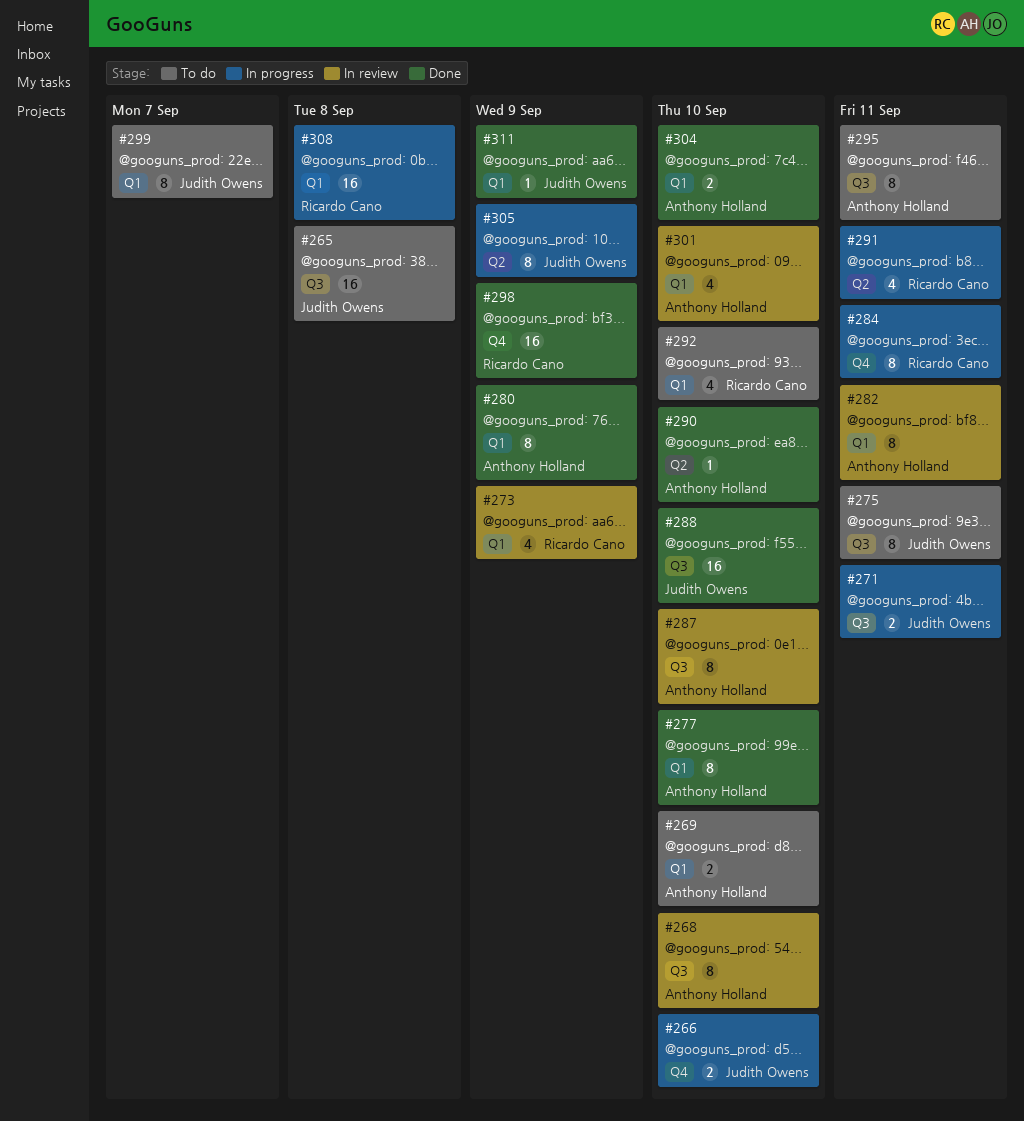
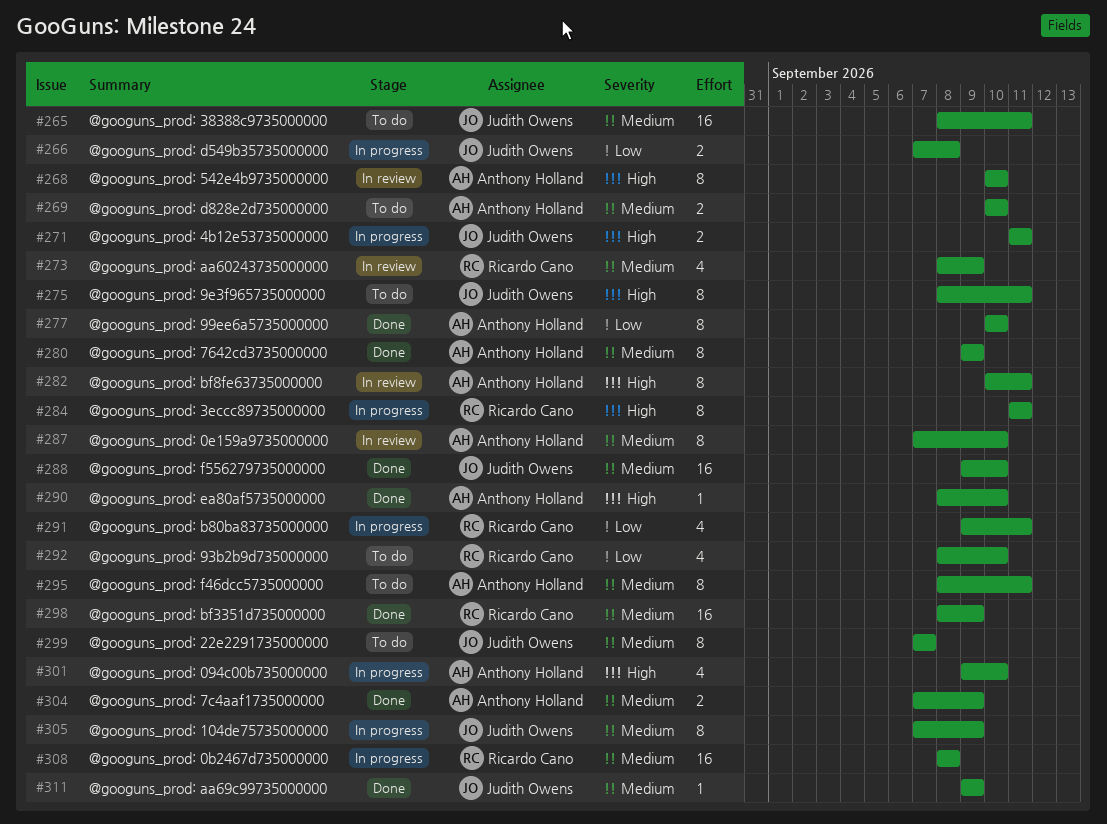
#265, due: Sep 8 -> Sep 11
#266, due: Sep 10 -> Sep 8
#301, status: In review -> In progress
#304, due: Sep 10 -> Sep 9

